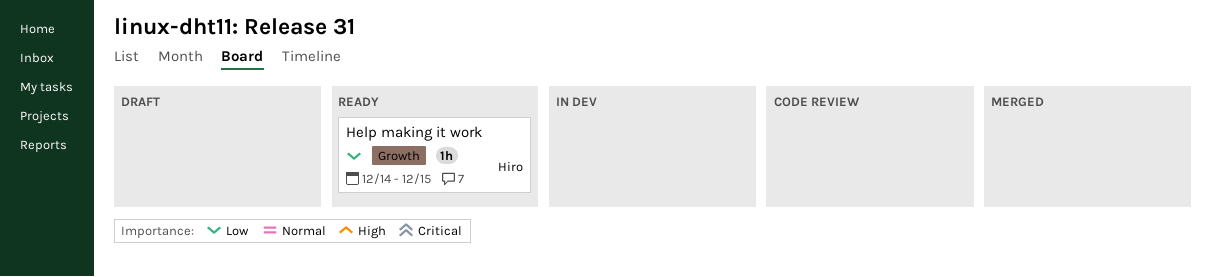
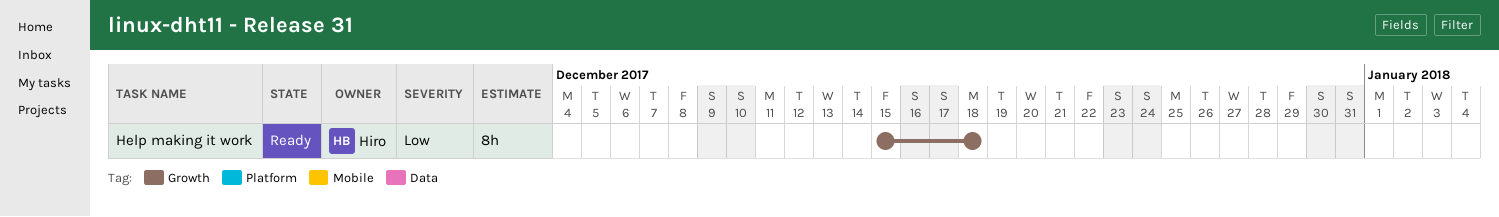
Help making it work, estimate: 1h -> 8h
Help making it work, start: Dec 14 -> Dec 15
Help making it work, due: Dec 15 -> Dec 18

